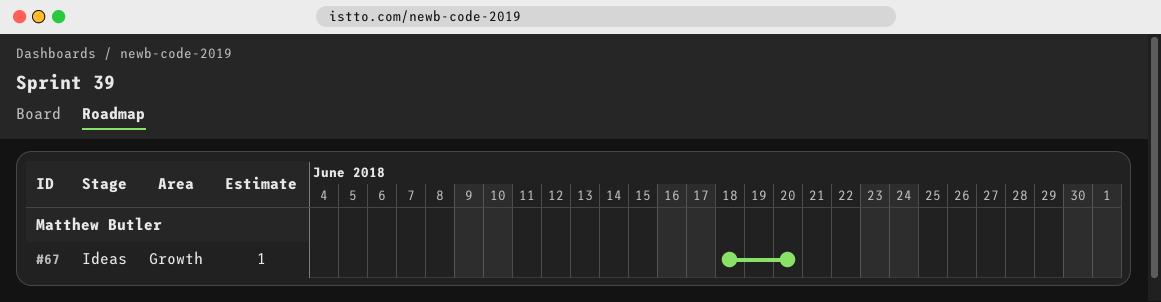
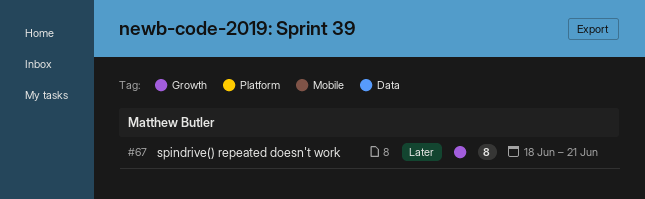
#67, estimate: 1 -> 8
#67, due: Jun 20 -> Jun 21

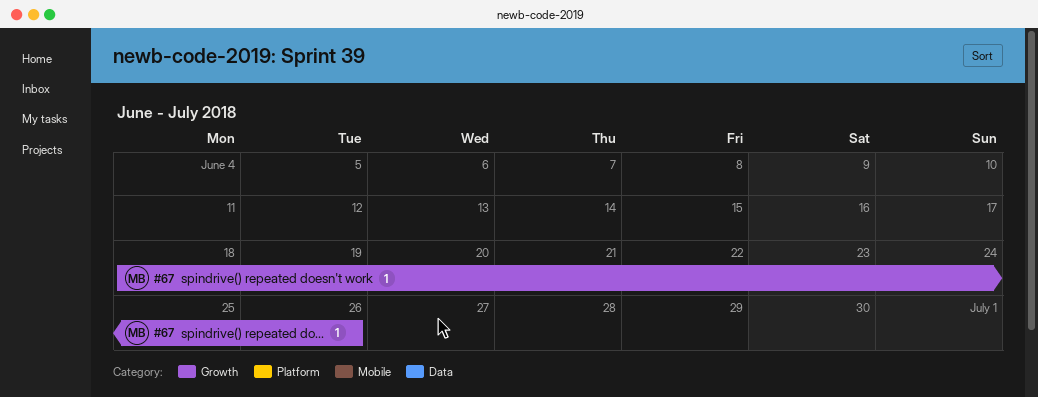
#67, estimate: 8 -> 1
#67, due: Jun 21 -> Jun 26

